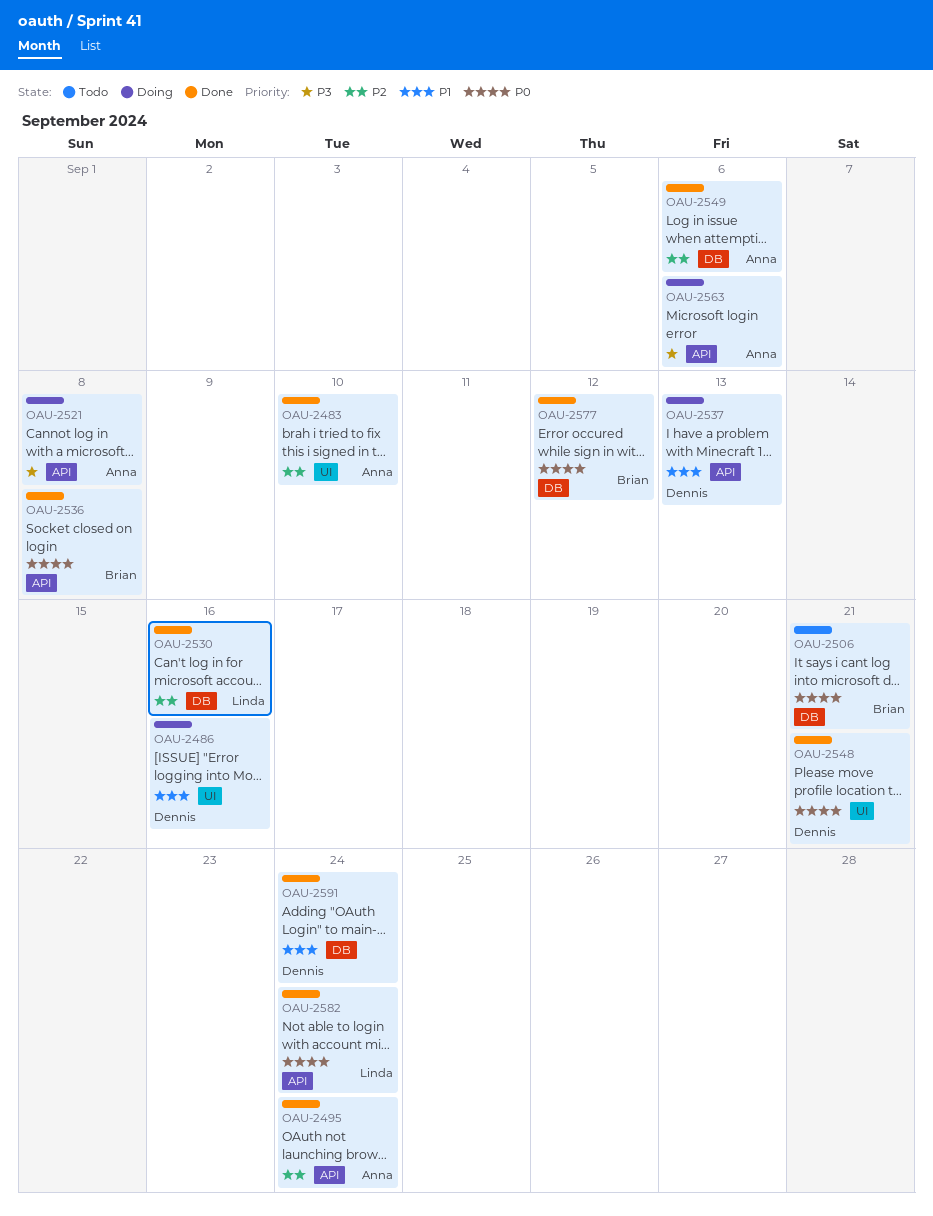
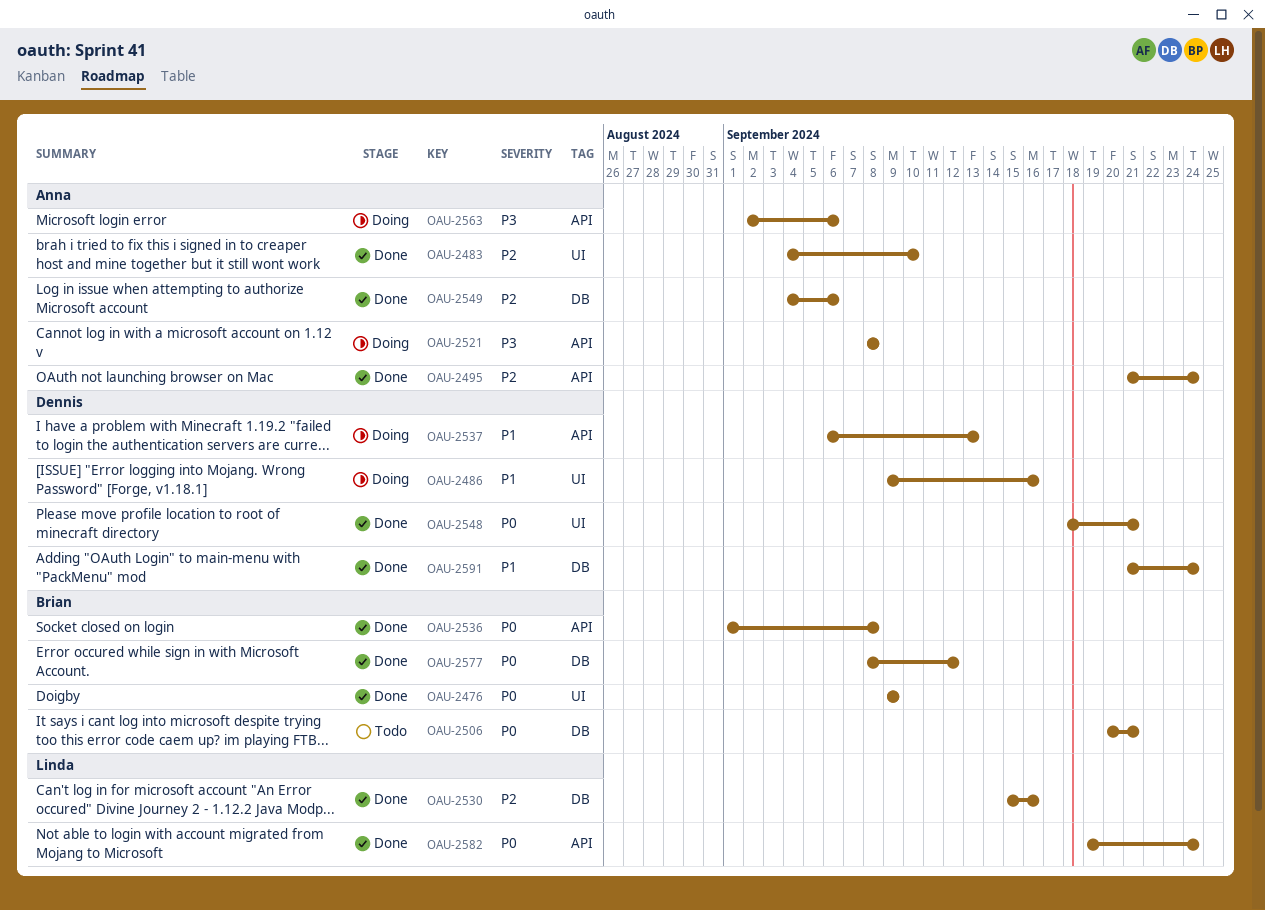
OAU-2476: none -> present

